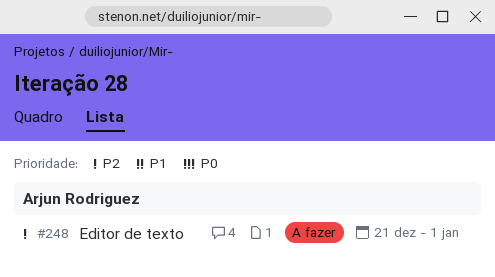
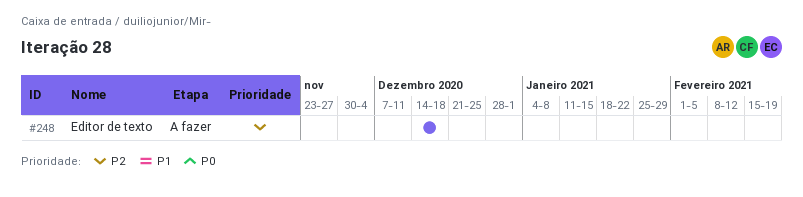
#248, start: Dec 21 -> Dec 14
#248, due: Jan 1 -> Dec 18

